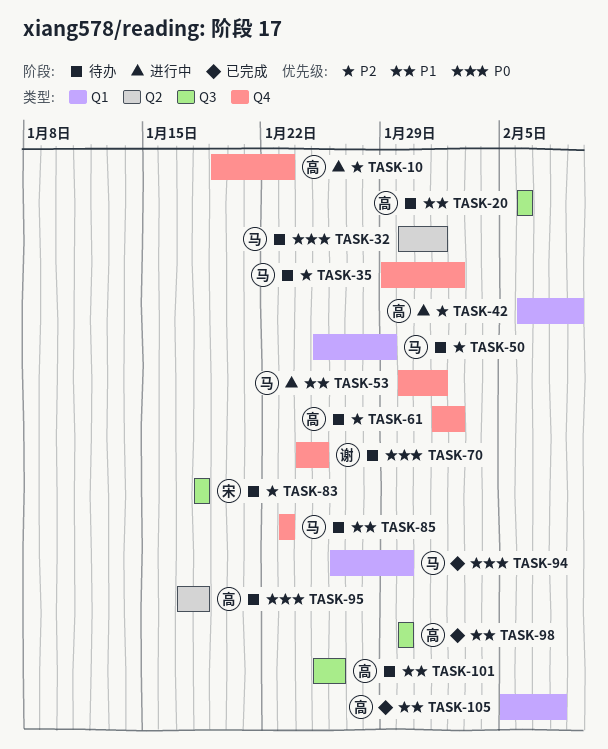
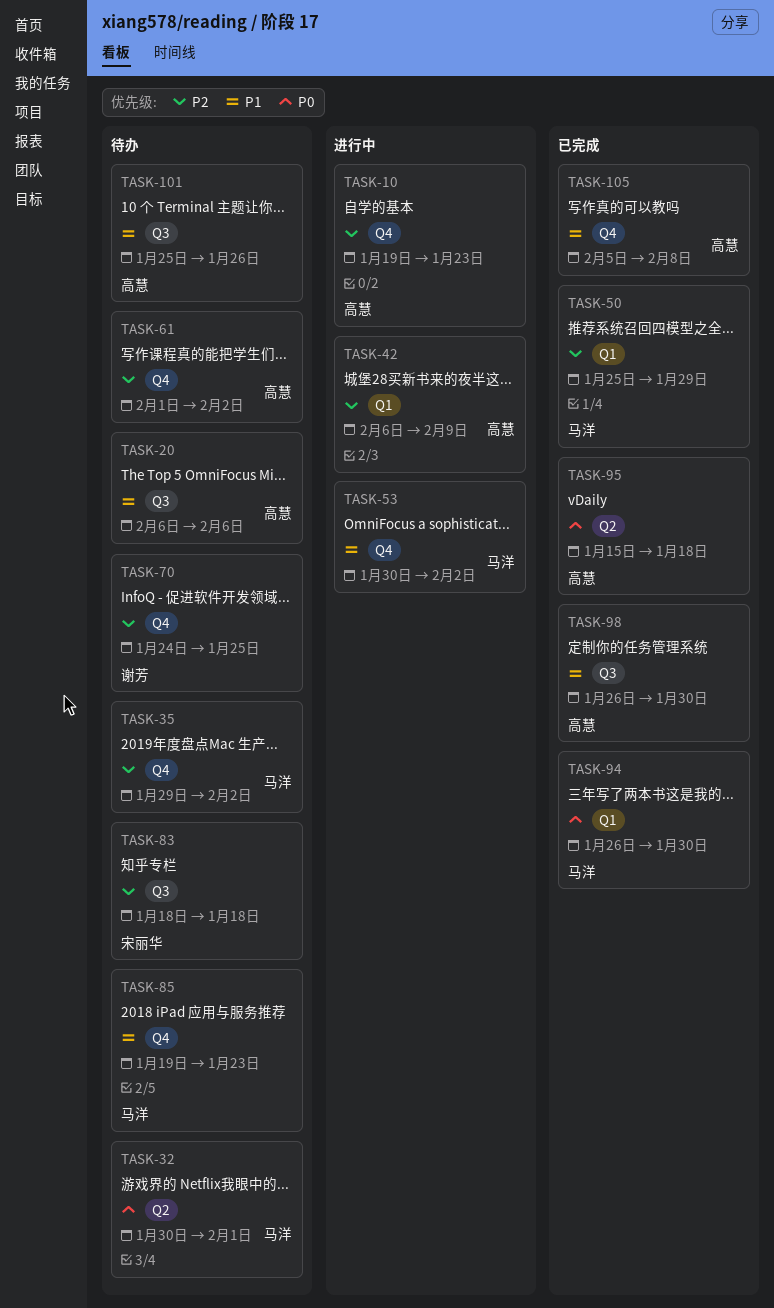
TASK-50, status: 待办 -> 已完成
TASK-53, due: Feb 1 -> Feb 2
TASK-70, priority: P0 -> P2
TASK-85, start: Jan 23 -> Jan 19
TASK-95, status: 待办 -> 已完成
TASK-95, start: Jan 17 -> Jan 15
TASK-98, start: Jan 30 -> Jan 26
TASK-105, label: Q1 -> Q4

